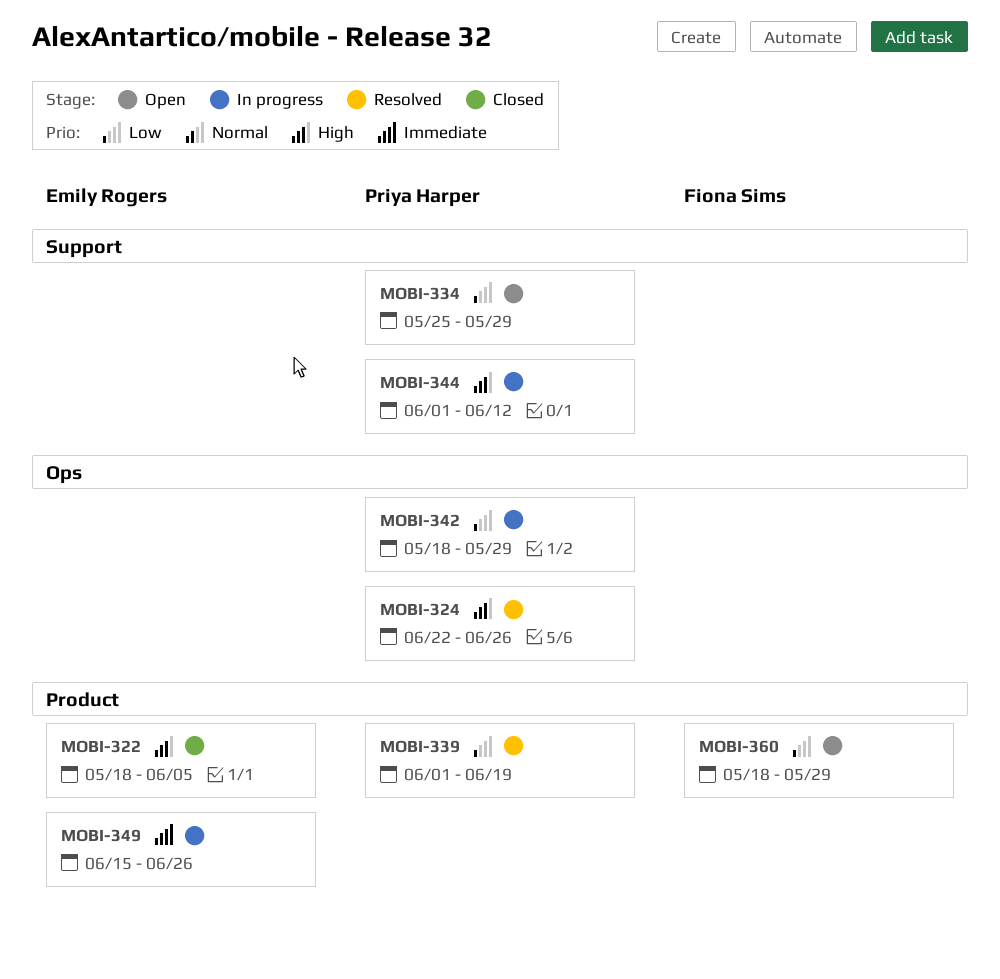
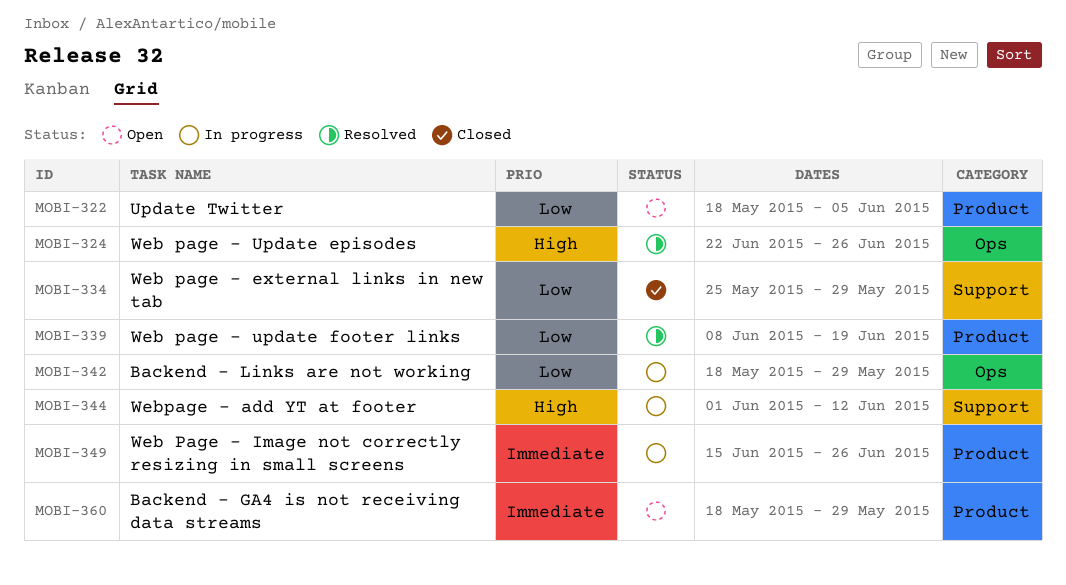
MOBI-322, status: Closed -> Open
MOBI-322, priority: High -> Low
MOBI-334, status: Open -> Closed
MOBI-339, start: Jun 1 -> Jun 8
MOBI-360, priority: Low -> Immediate

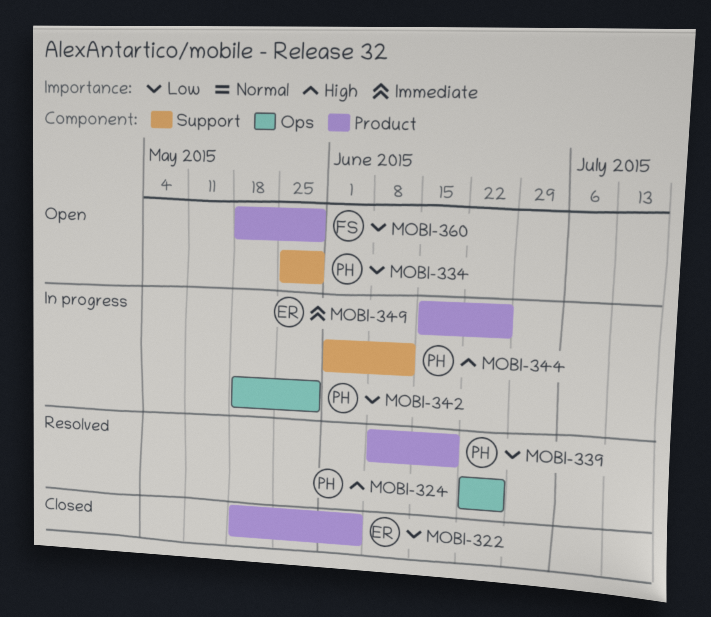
MOBI-322, status: Open -> Closed
MOBI-334, status: Closed -> Open
MOBI-360, priority: Immediate -> Low

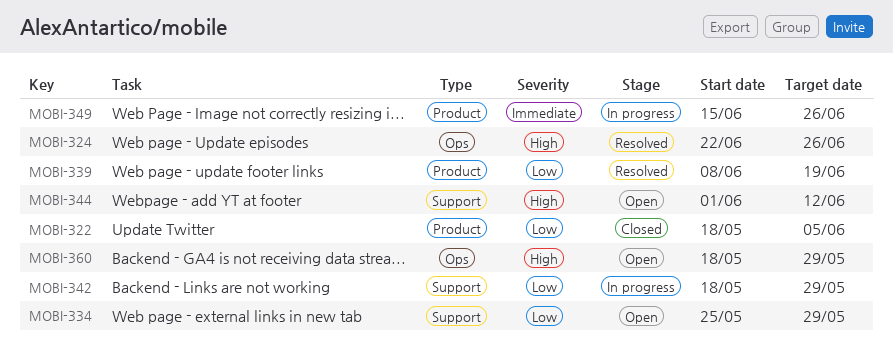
MOBI-342, label: Ops -> Support
MOBI-344, status: In progress -> Open
MOBI-360, priority: Low -> High
MOBI-360, label: Product -> Ops

